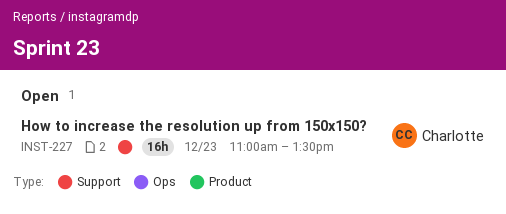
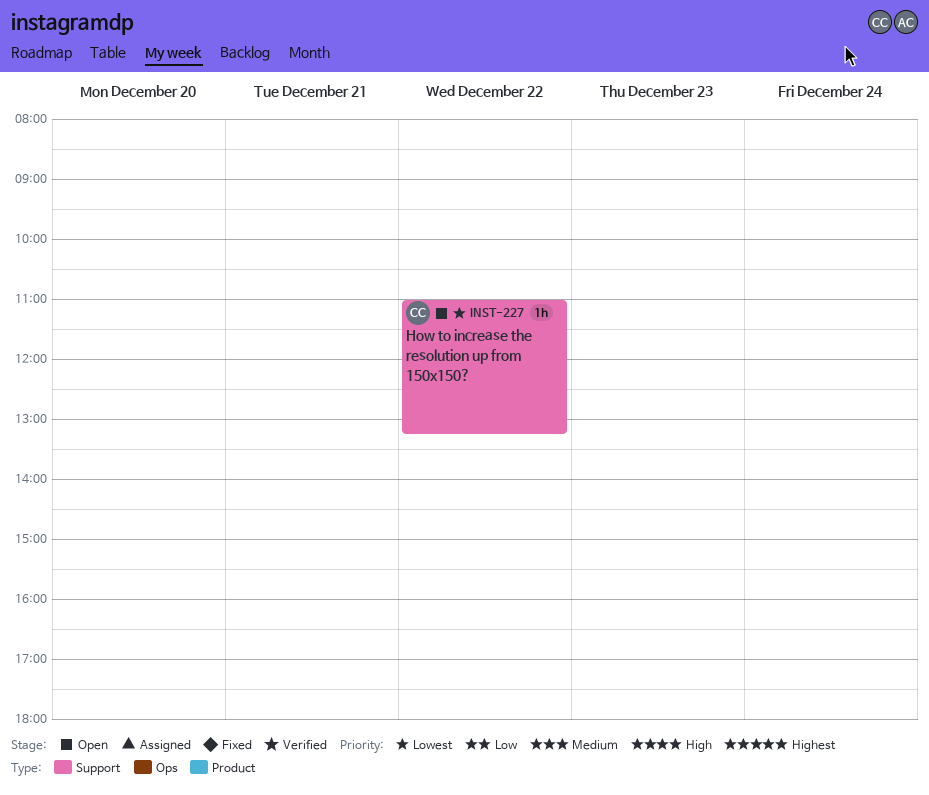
INST-227, estimate: 16h -> 1h
INST-227, day: Dec 23 -> Dec 22
INST-227, ends: 13:30 -> 13:15

